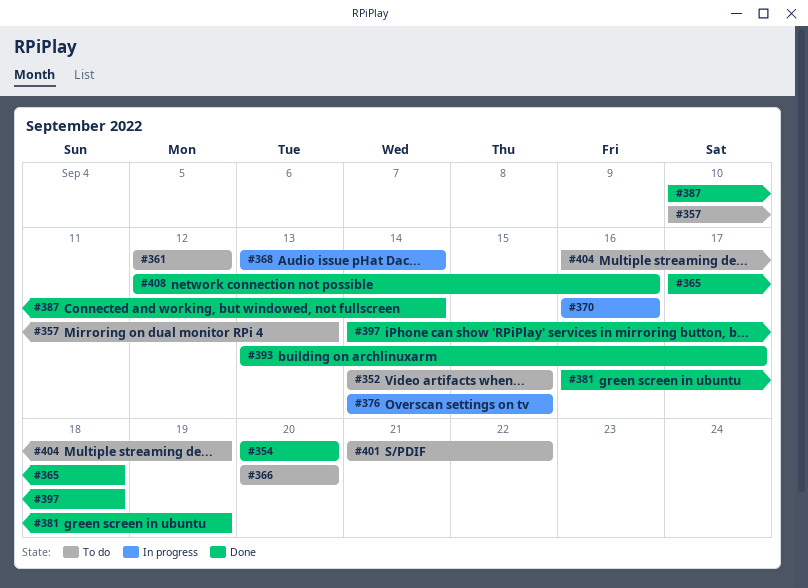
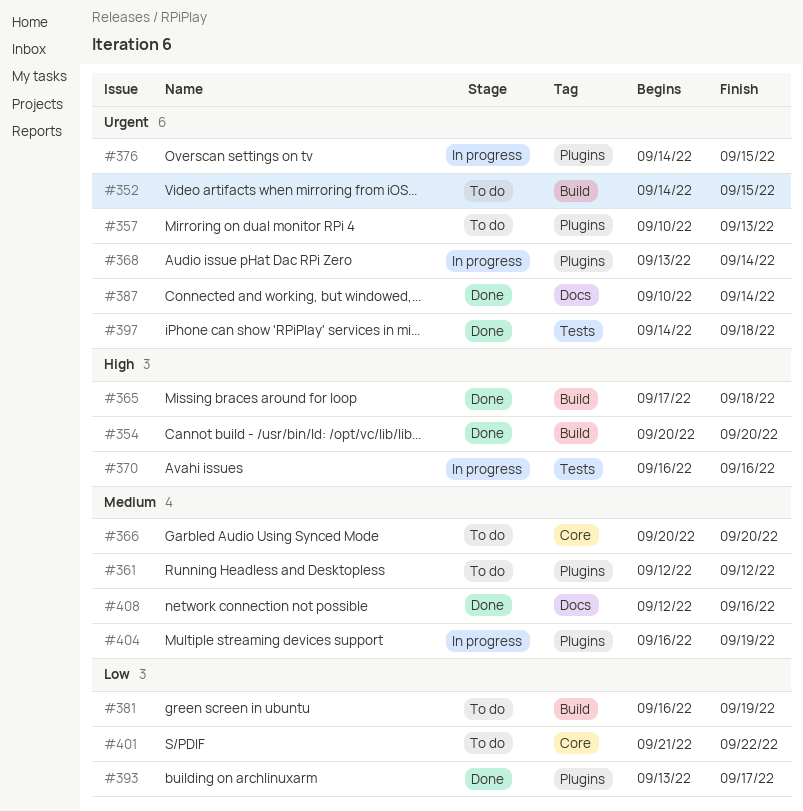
#381, status: Done -> To do
#404, status: To do -> In progress

